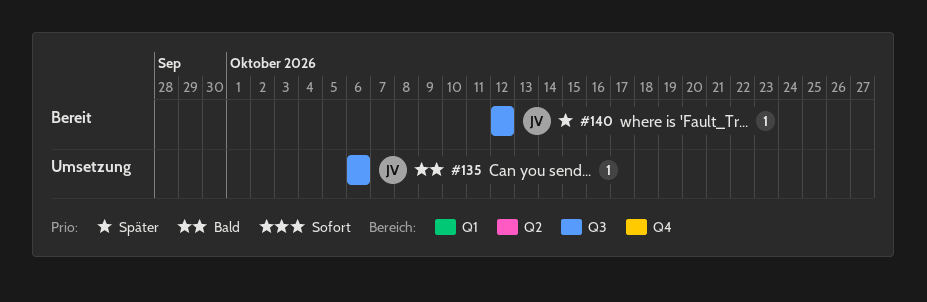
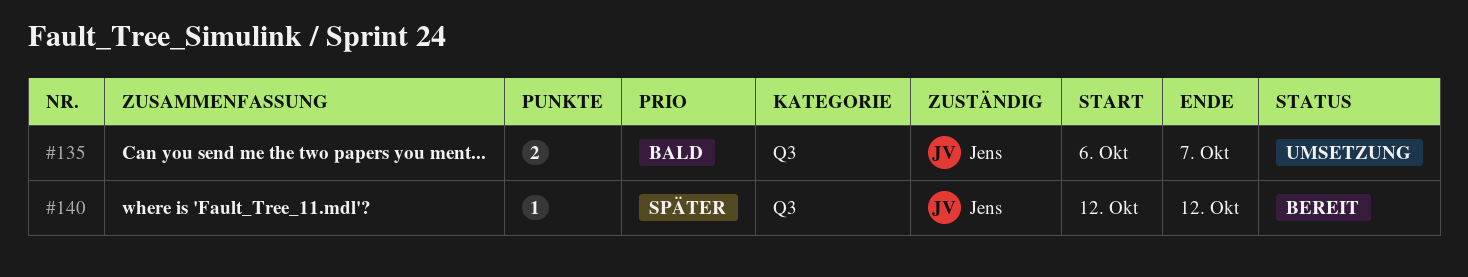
#135, estimate: 1 -> 2
#135, due: Oct 6 -> Oct 7

